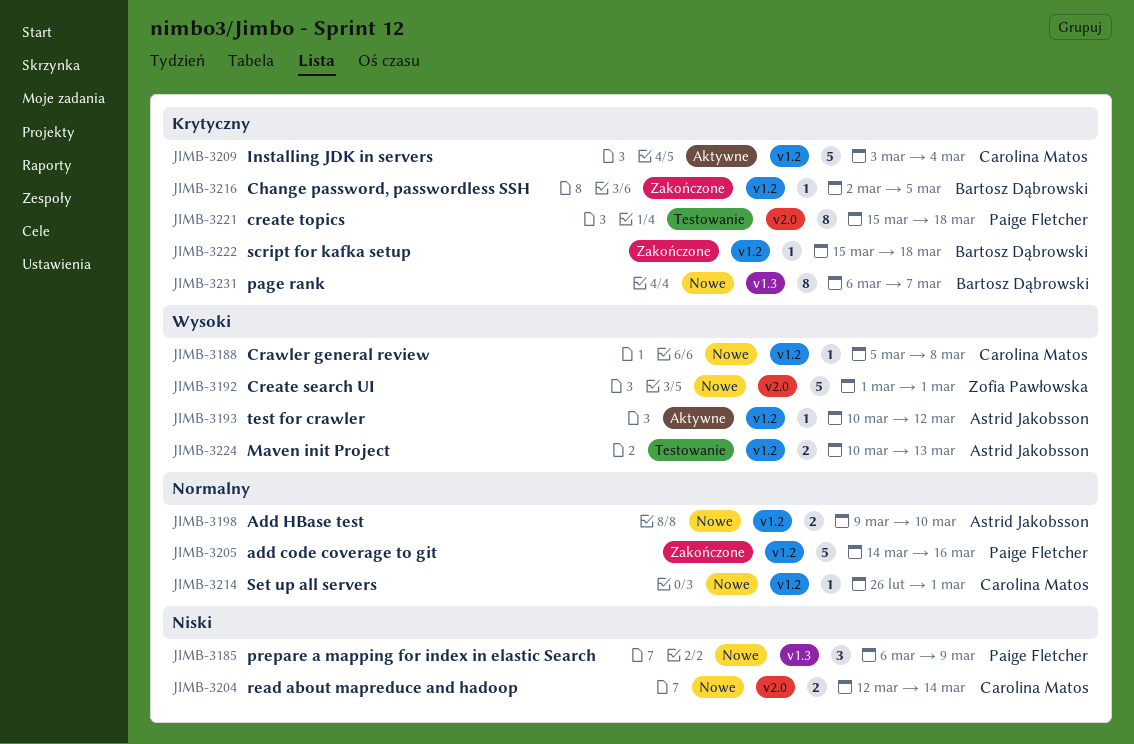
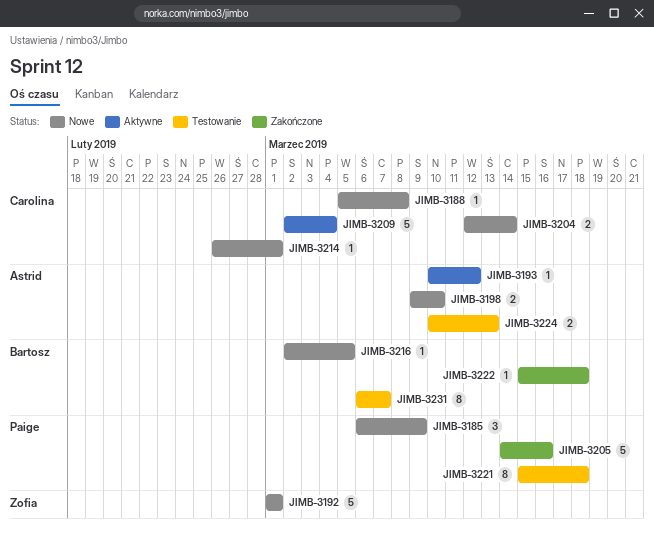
JIMB-3209, start: Mar 3 -> Mar 2
JIMB-3216, status: Zakończone -> Nowe
JIMB-3231, status: Nowe -> Testowanie

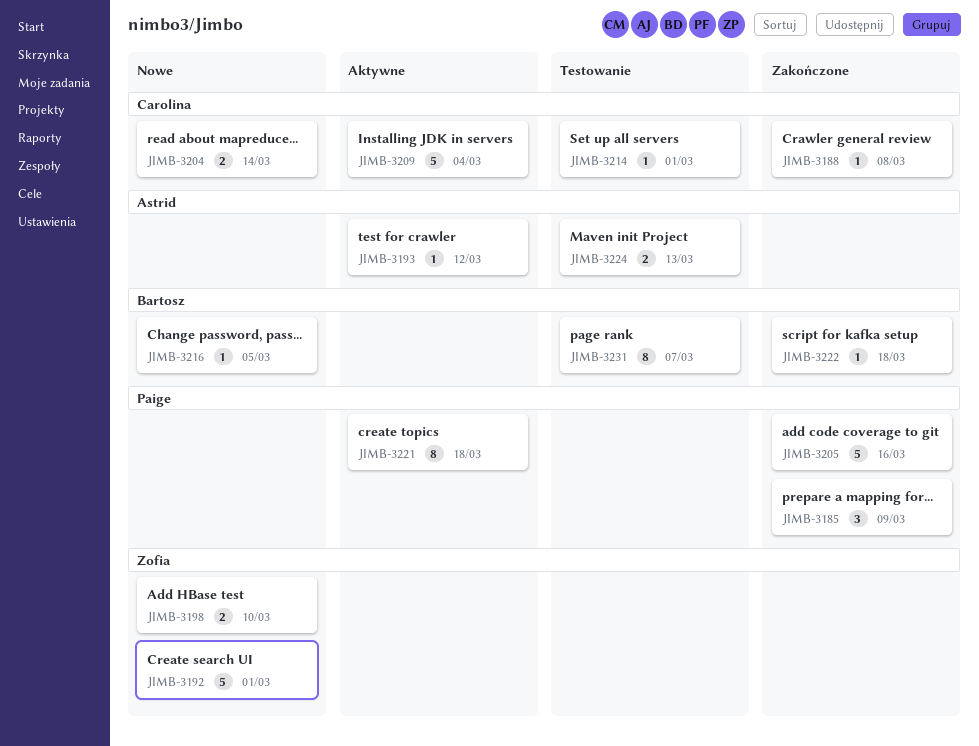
JIMB-3185, status: Nowe -> Zakończone
JIMB-3188, status: Nowe -> Zakończone
JIMB-3198, owner: Astrid -> Zofia
JIMB-3214, status: Nowe -> Testowanie
JIMB-3221, status: Testowanie -> Aktywne

